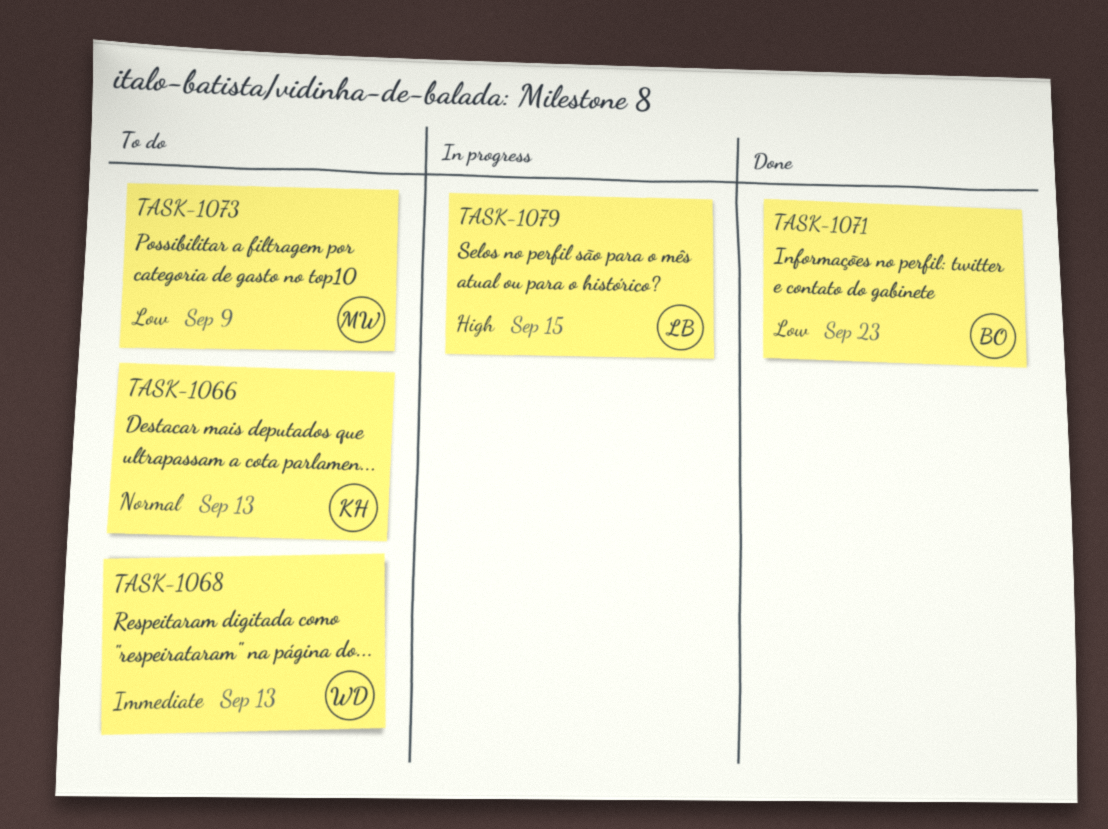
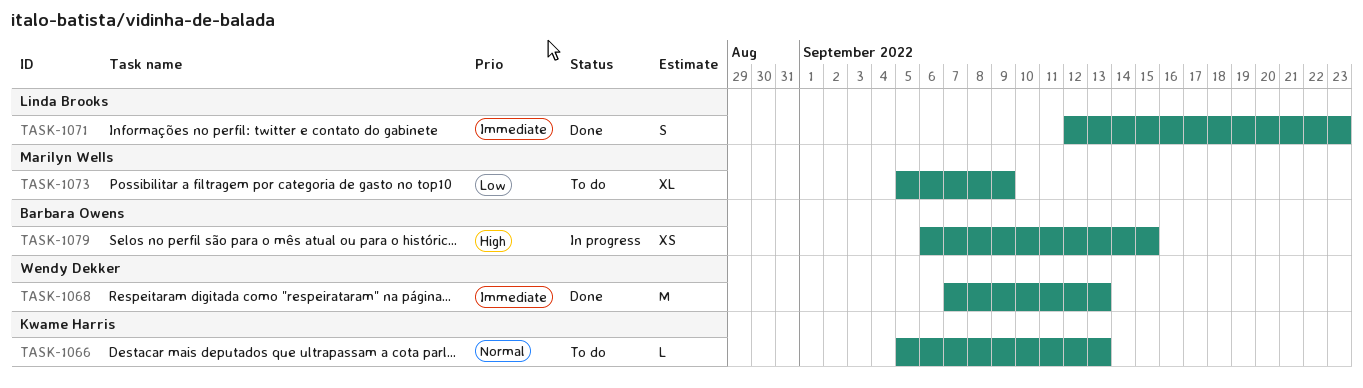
TASK-1068, status: To do -> Done
TASK-1071, owner: Barbara Owens -> Linda Brooks
TASK-1071, priority: Low -> Immediate
TASK-1079, owner: Linda Brooks -> Barbara Owens

